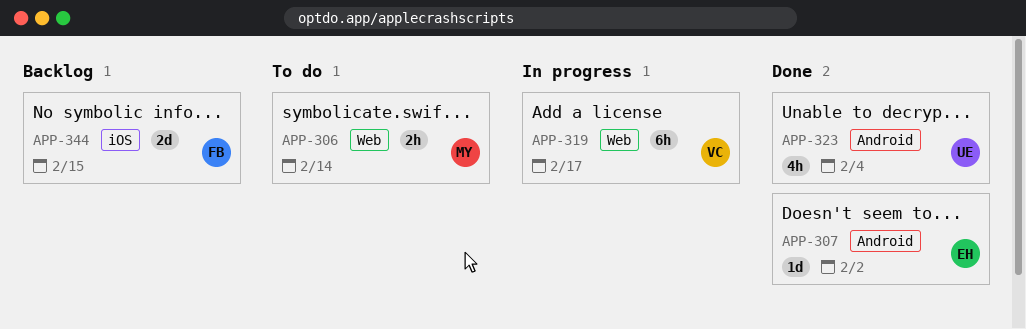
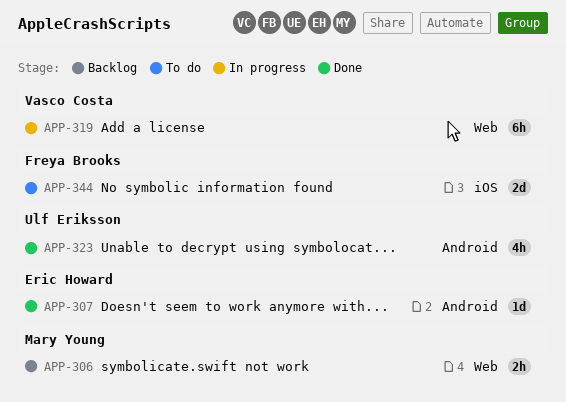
APP-306, status: To do -> Backlog
APP-344, status: Backlog -> To do

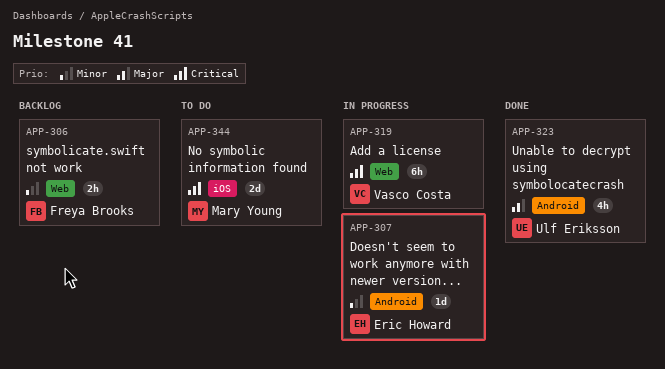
APP-306, owner: Mary Young -> Freya Brooks
APP-307, status: Done -> In progress
APP-344, owner: Freya Brooks -> Mary Young

